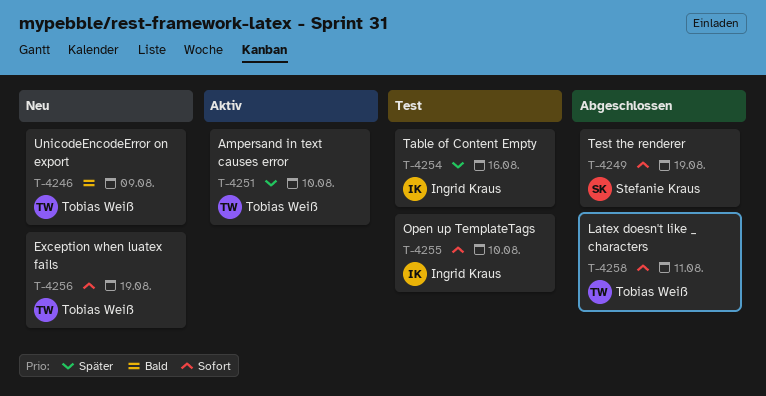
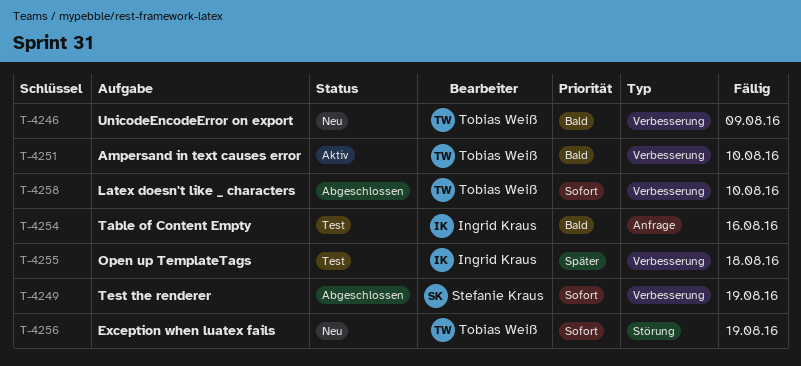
T-4251, priority: Später -> Bald
T-4254, priority: Später -> Bald
T-4255, priority: Sofort -> Später
T-4255, due: Aug 10 -> Aug 18
T-4258, due: Aug 11 -> Aug 10

